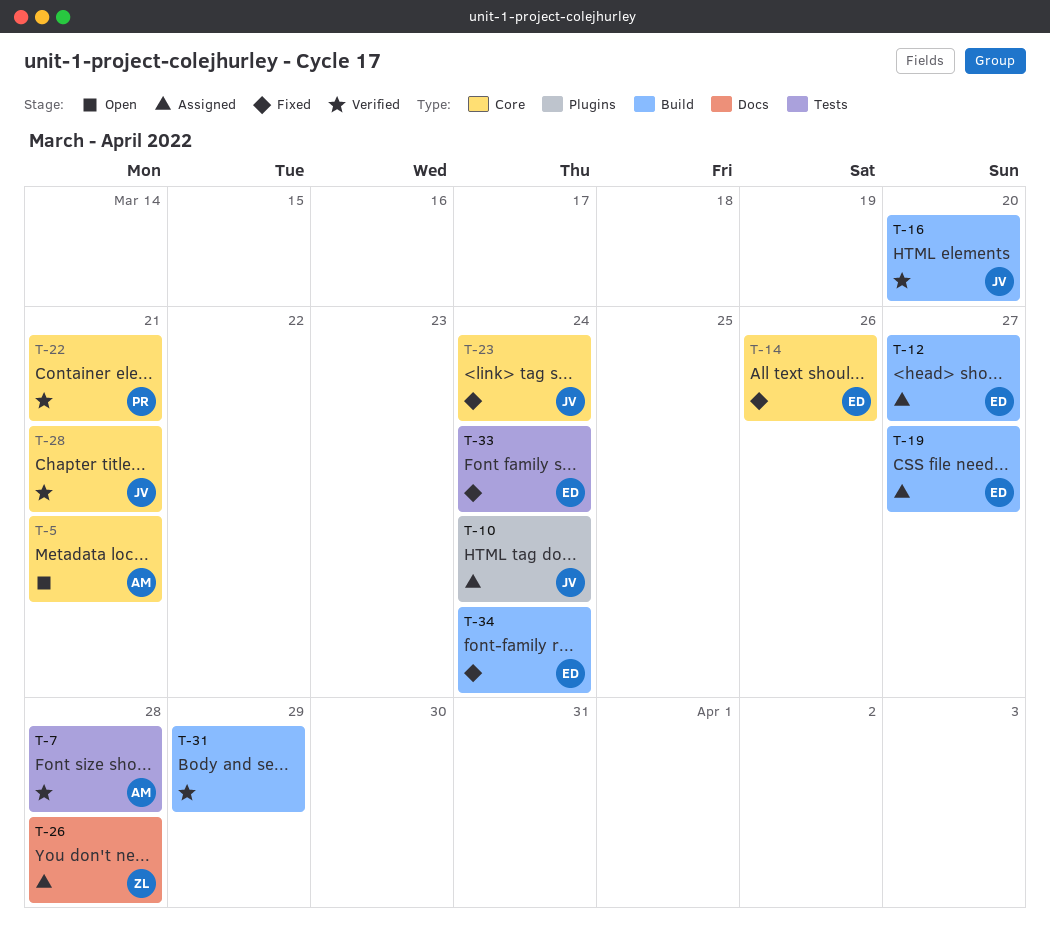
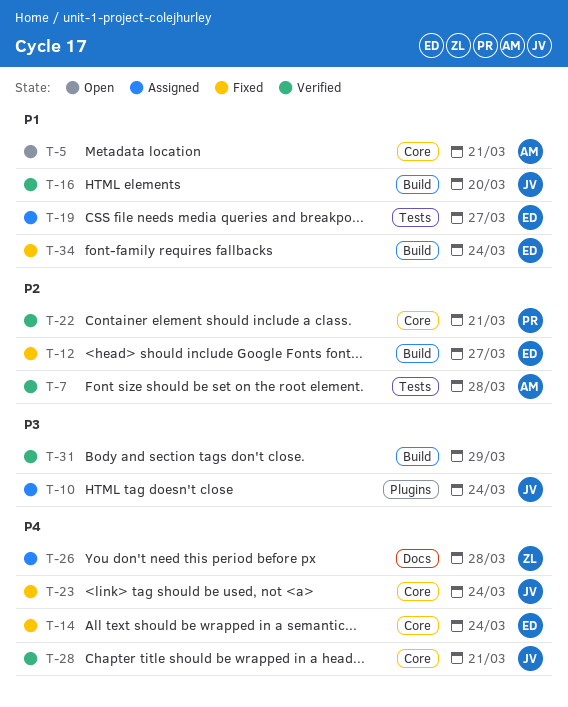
T-12, status: Assigned -> Fixed
T-14, due: Mar 26 -> Mar 24
T-19, label: Build -> Tests
T-33: present -> none

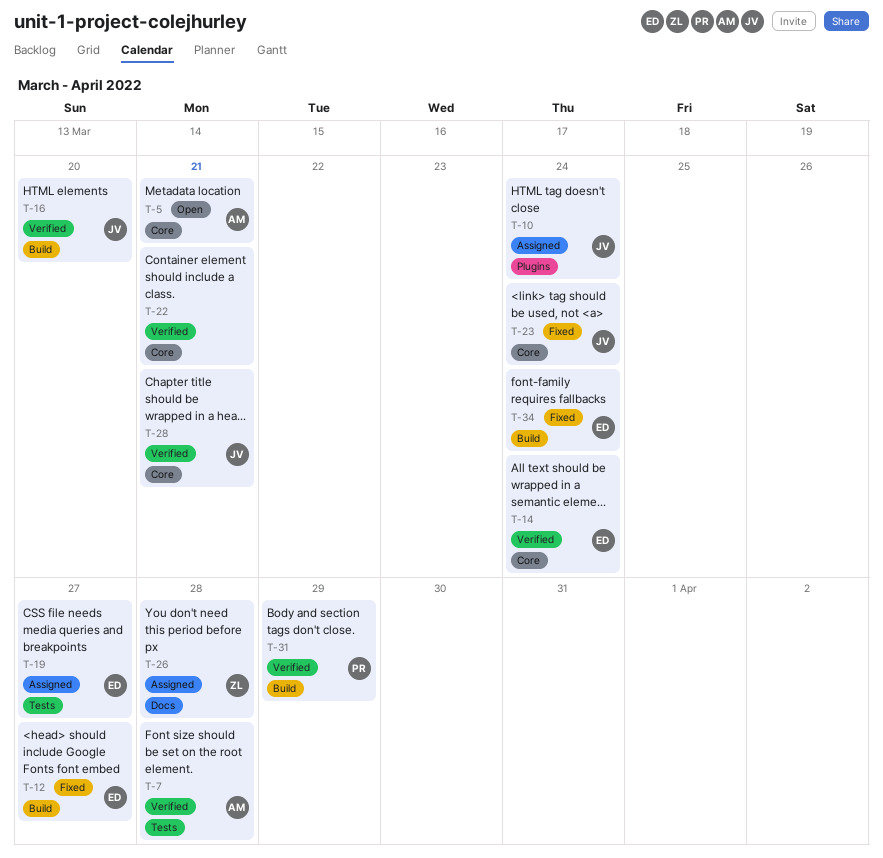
T-14, status: Fixed -> Verified
T-22, owner: PR -> none
T-31, owner: none -> PR

